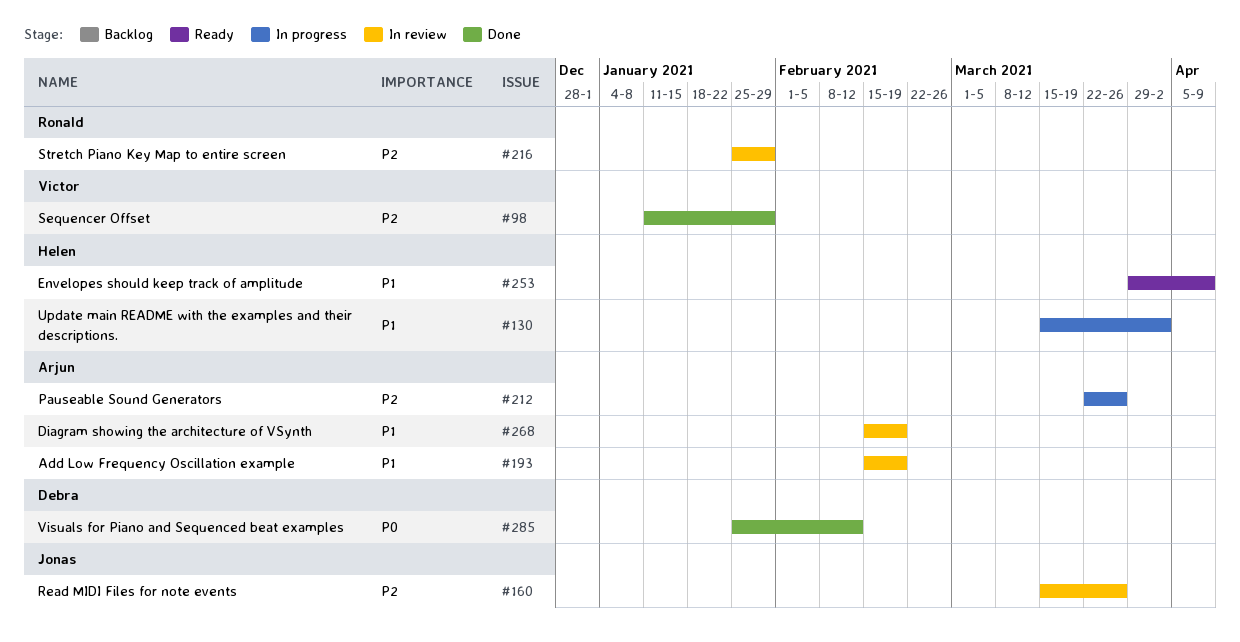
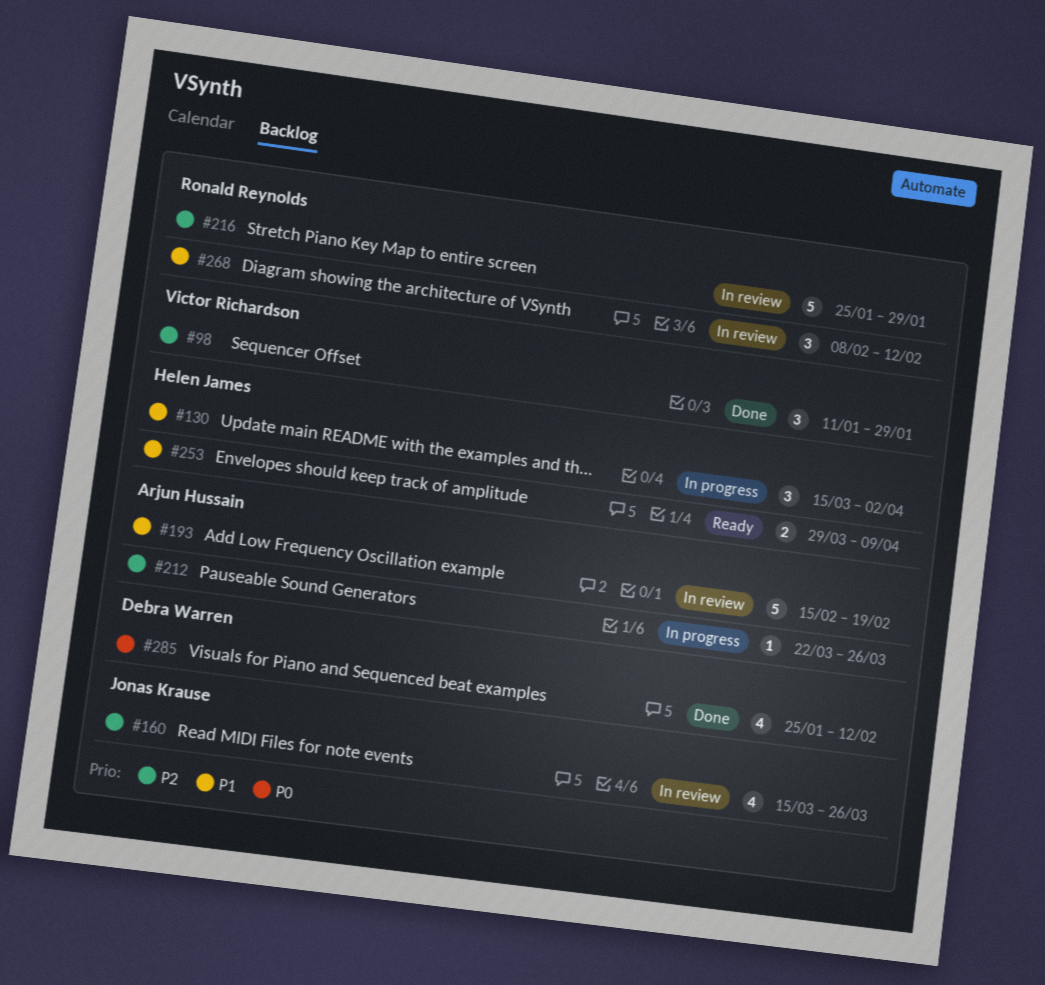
#268, owner: Arjun Hussain -> Ronald Reynolds
#268, start: Feb 15 -> Feb 8
#268, due: Feb 19 -> Feb 12

